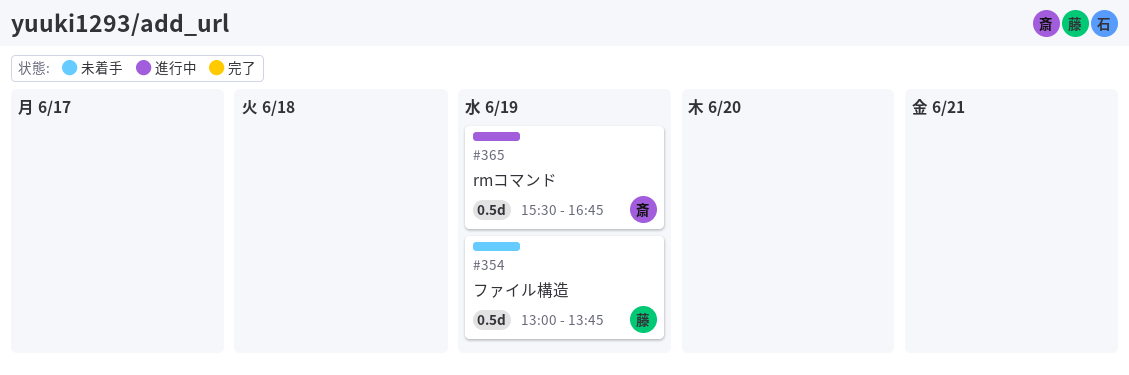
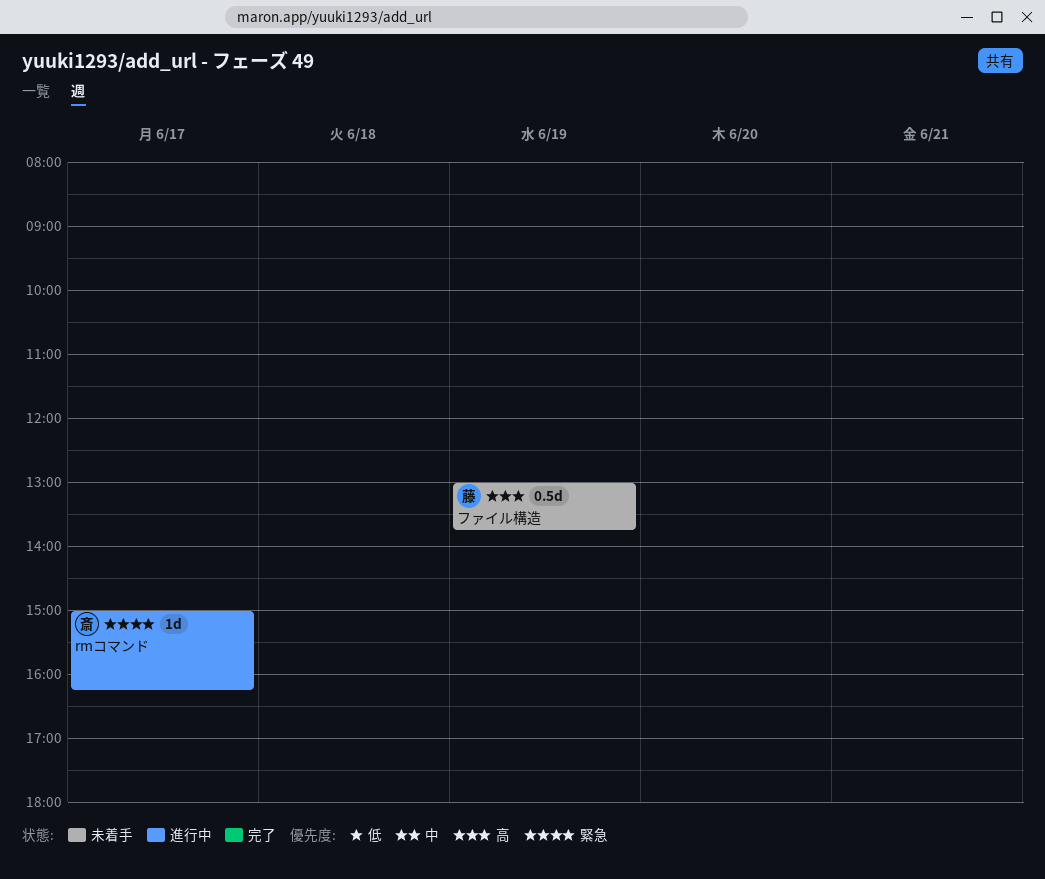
rmコマンド, estimate: 0.5d -> 1d
rmコマンド, day: Jun 19 -> Jun 17
rmコマンド, begins: 15:30 -> 15:00
rmコマンド, ends: 16:45 -> 16:15

